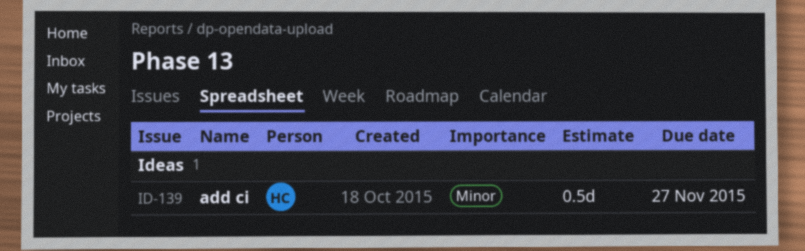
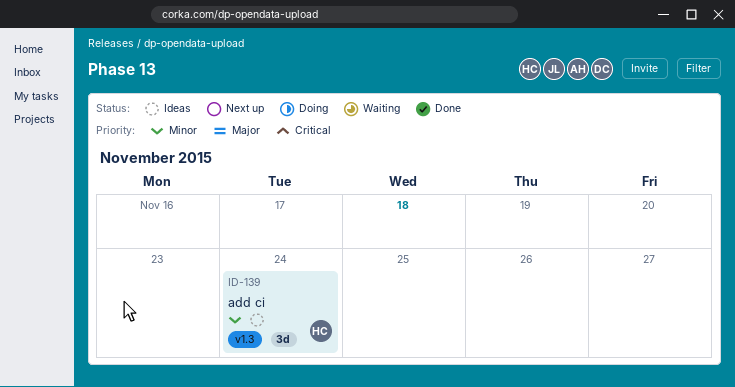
ID-139, estimate: 0.5d -> 3d
ID-139, due: Nov 27 -> Nov 24

